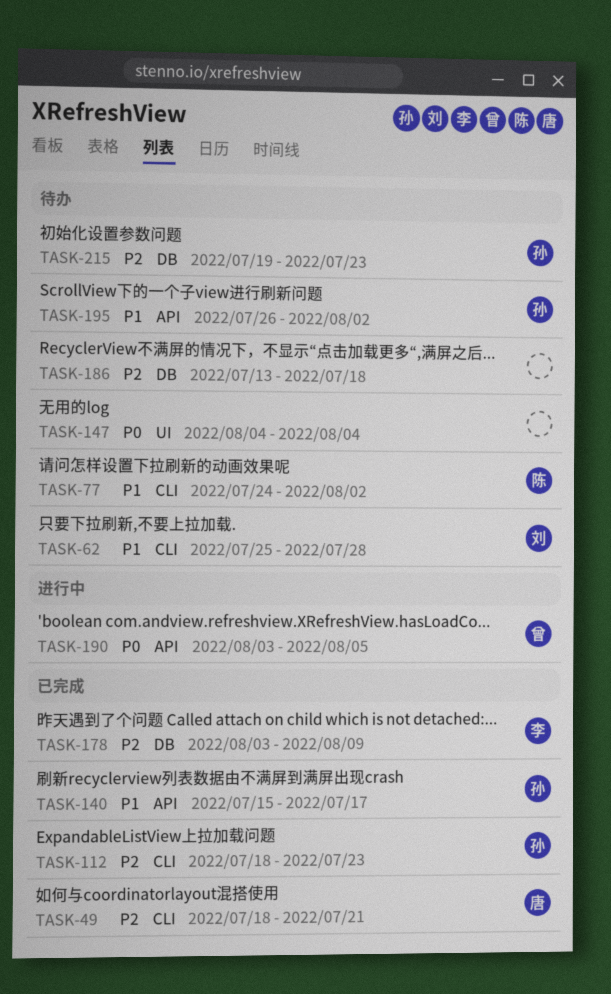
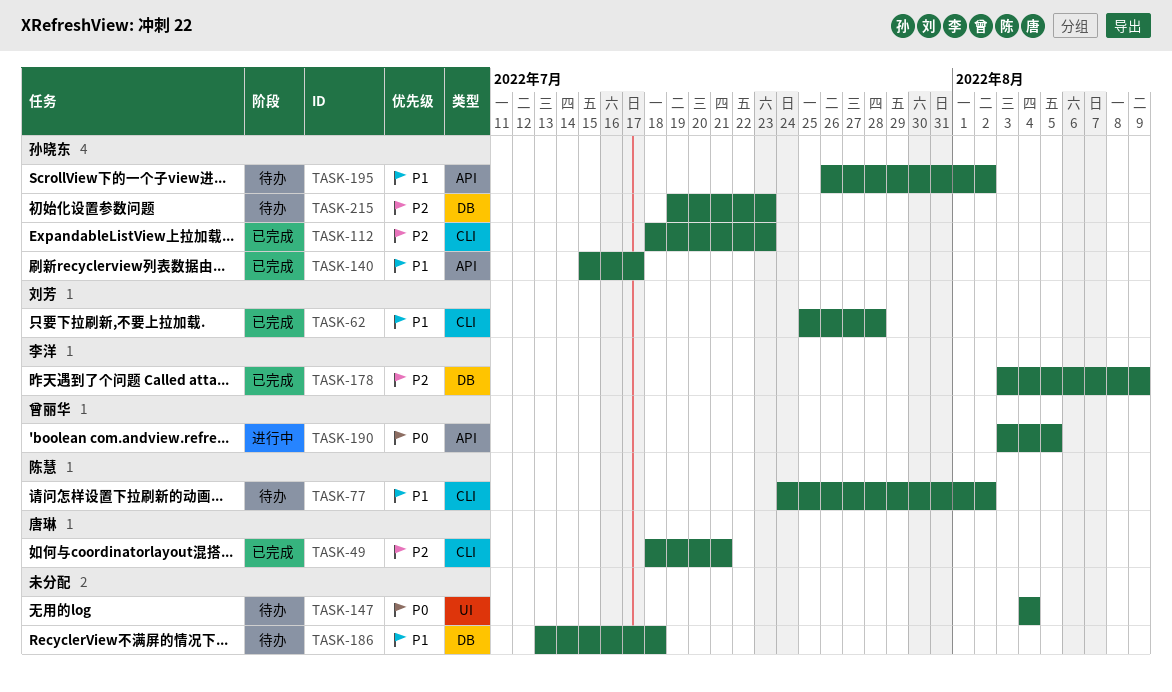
TASK-62, status: 待办 -> 已完成
TASK-186, priority: P2 -> P1

